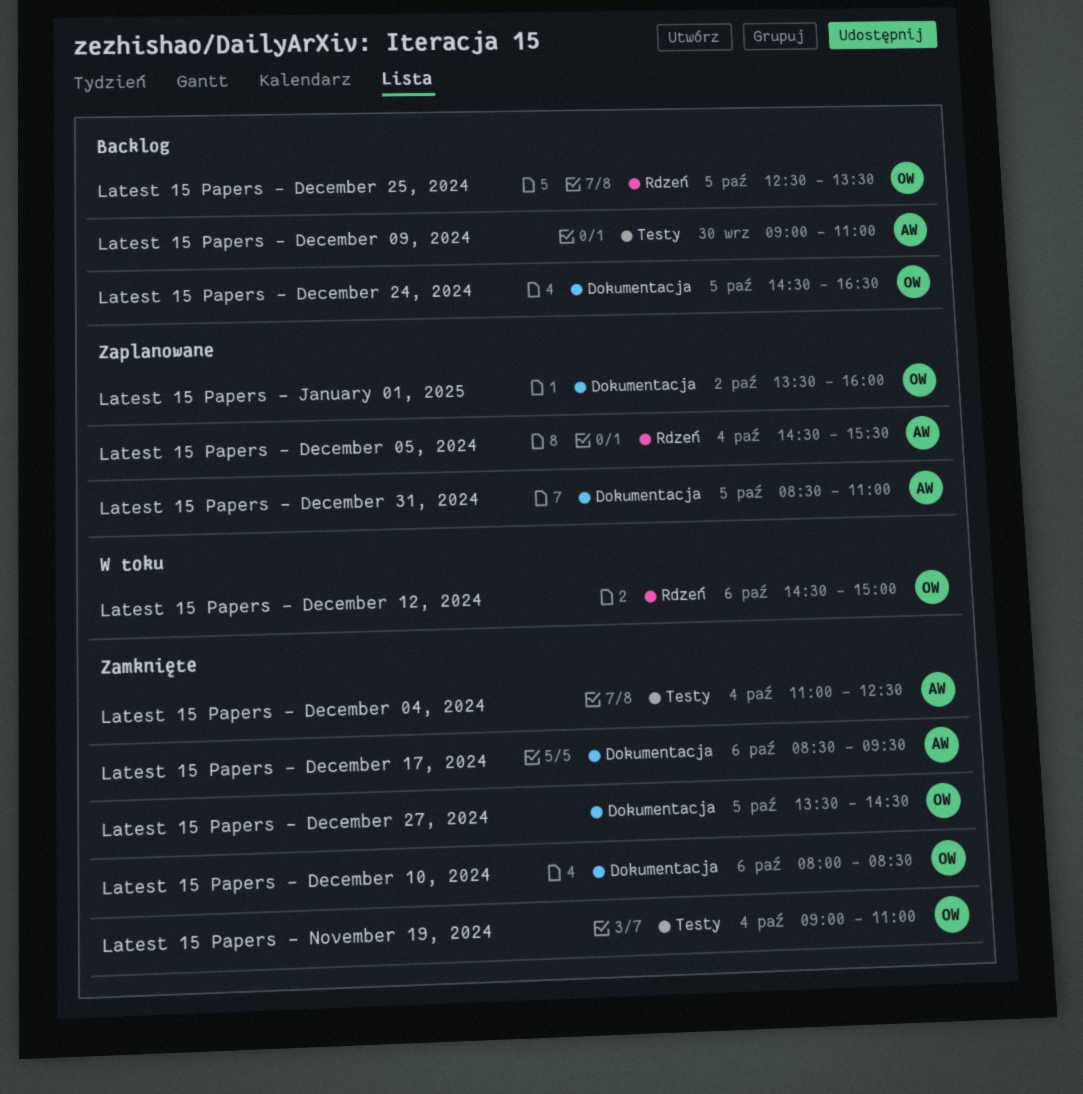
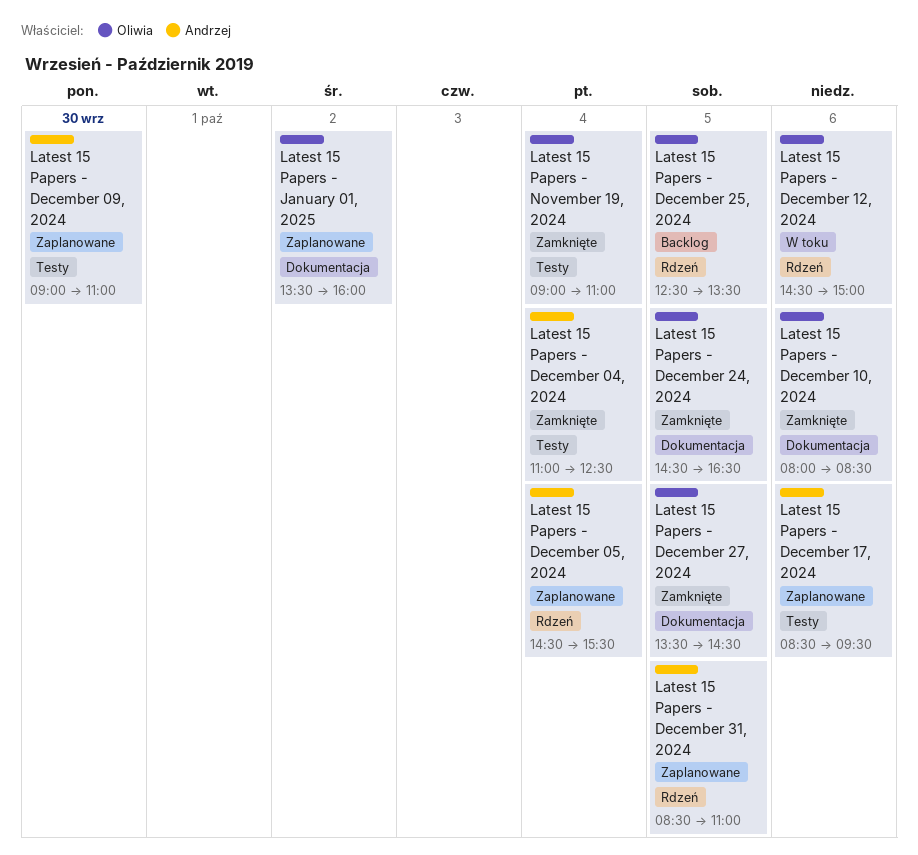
Latest 15 Papers - December 09, 2024, status: Backlog -> Zaplanowane
Latest 15 Papers - December 17, 2024, status: Zamknięte -> Zaplanowane
Latest 15 Papers - December 17, 2024, label: Dokumentacja -> Testy
Latest 15 Papers - December 24, 2024, status: Backlog -> Zamknięte
Latest 15 Papers - December 31, 2024, label: Dokumentacja -> Rdzeń

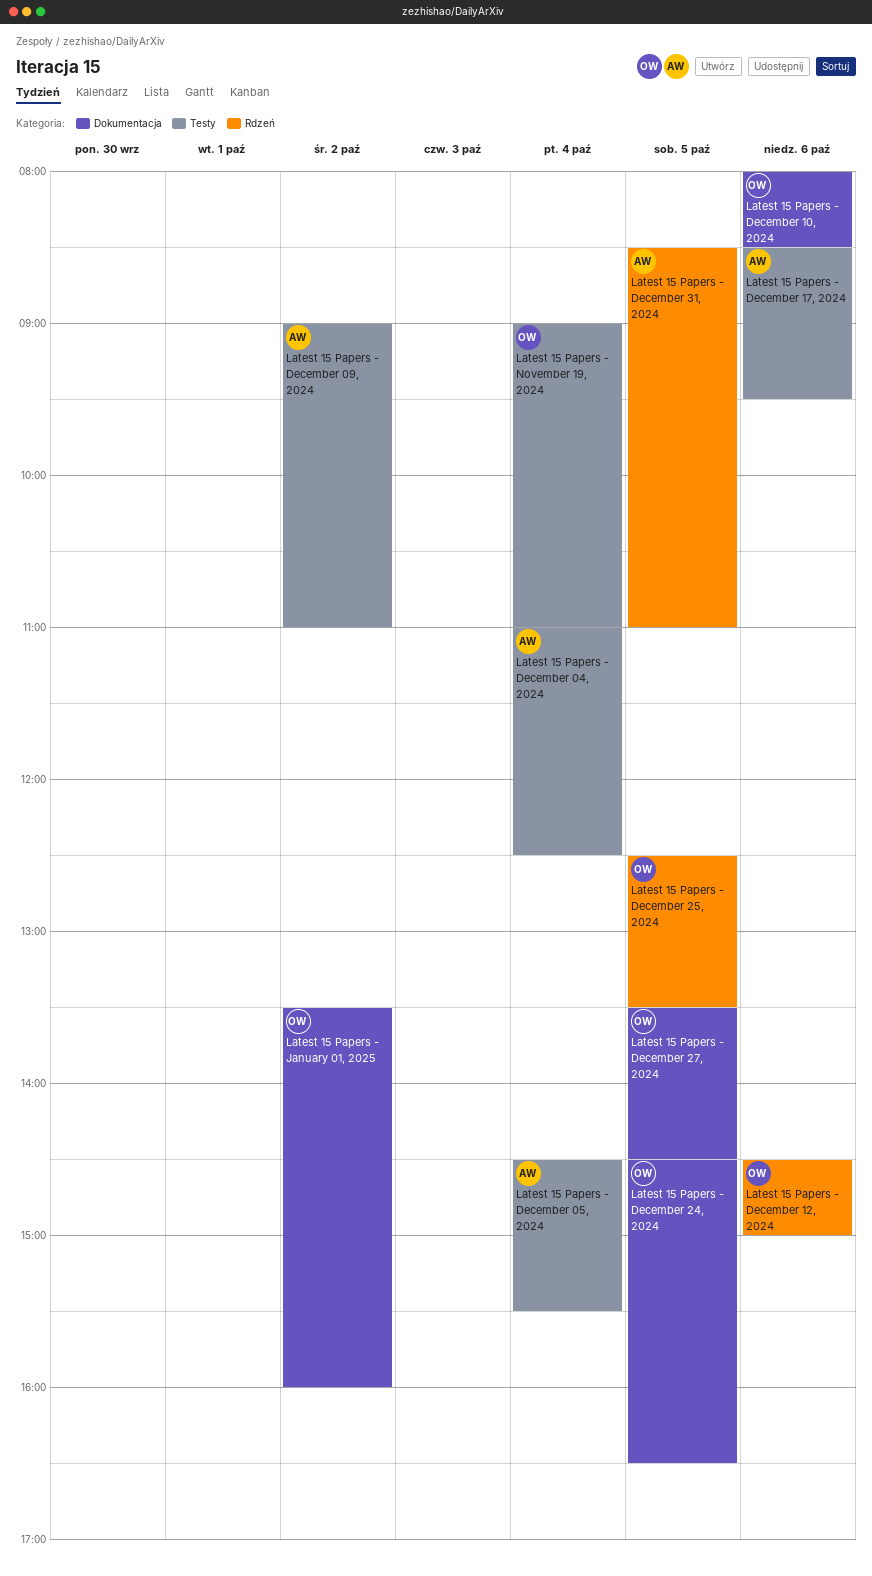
Latest 15 Papers - December 05, 2024, label: Rdzeń -> Testy
Latest 15 Papers - December 09, 2024, day: Sep 30 -> Oct 2

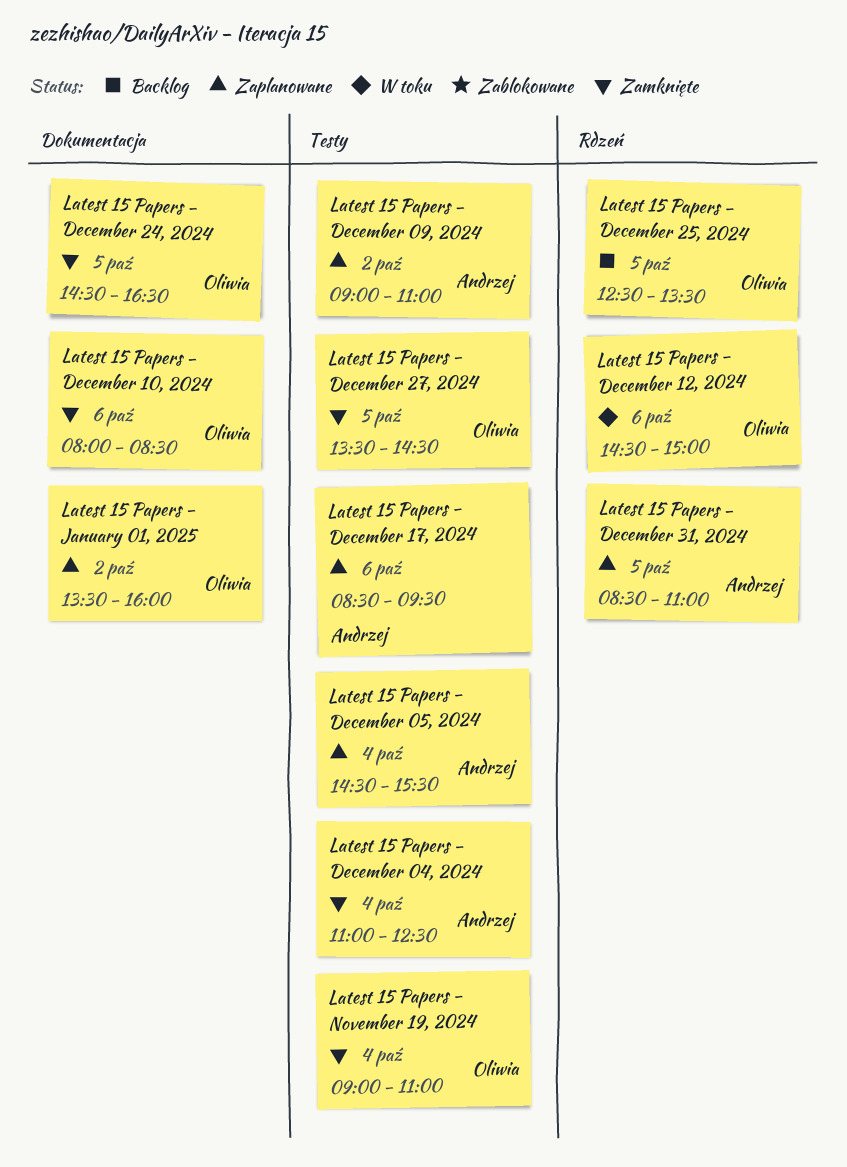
Latest 15 Papers - December 27, 2024, label: Dokumentacja -> Testy

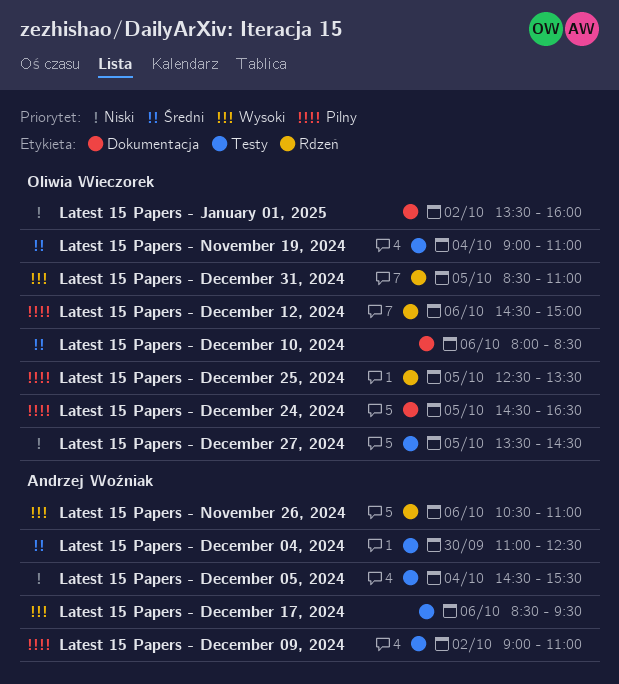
Latest 15 Papers - December 04, 2024, day: Oct 4 -> Sep 30
Latest 15 Papers - December 31, 2024, owner: Andrzej Woźniak -> Oliwia Wieczorek
Latest 15 Papers - November 26, 2024: none -> present

